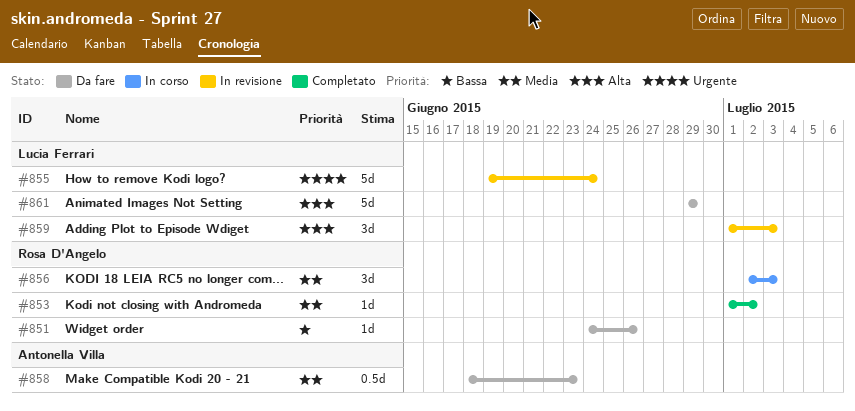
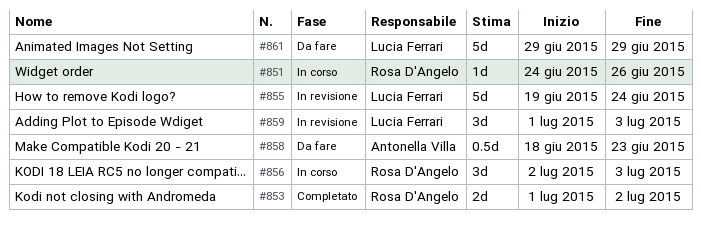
#851, status: Da fare -> In corso
#853, estimate: 1d -> 2d

